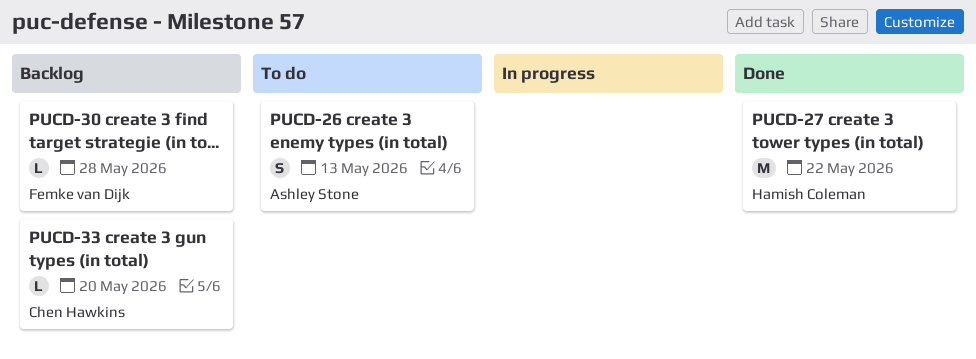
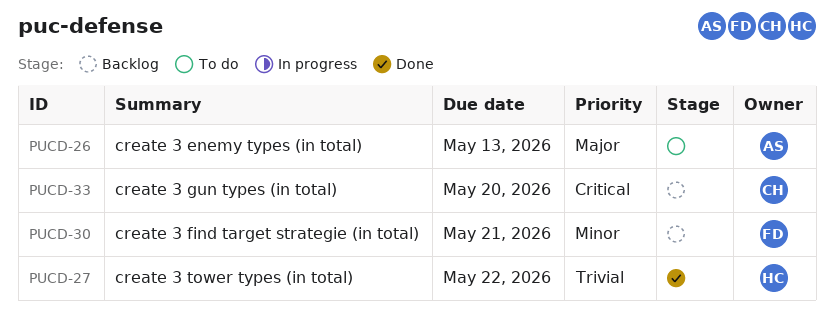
PUCD-30, due: May 28 -> May 21

